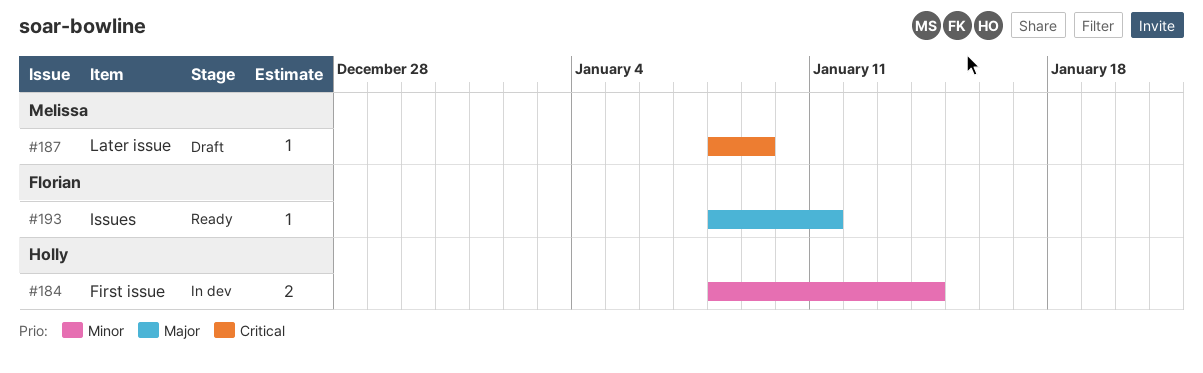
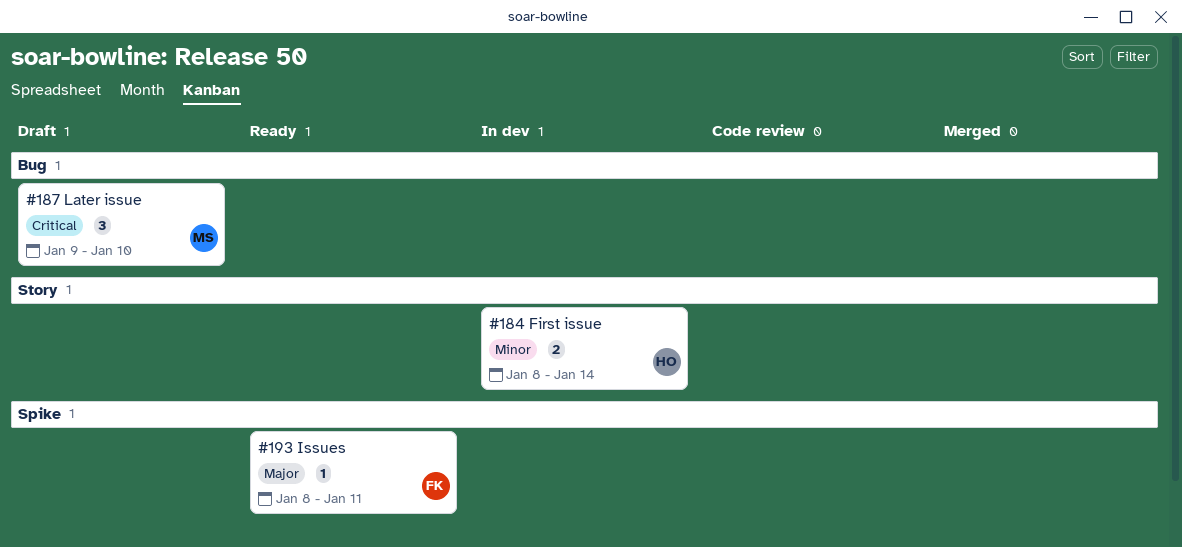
#187, estimate: 1 -> 3
#187, start: Jan 8 -> Jan 9
#187, due: Jan 9 -> Jan 10

